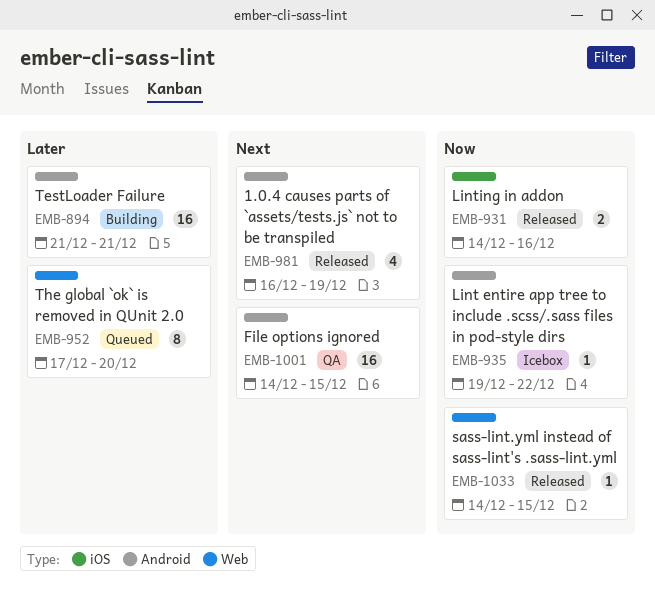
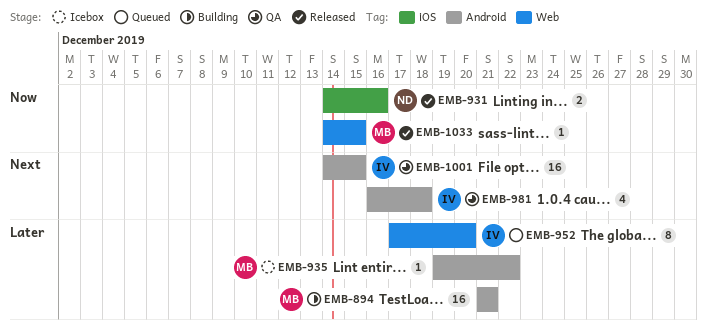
EMB-935, priority: Now -> Later
EMB-981, status: Released -> QA
EMB-981, due: Dec 19 -> Dec 18

